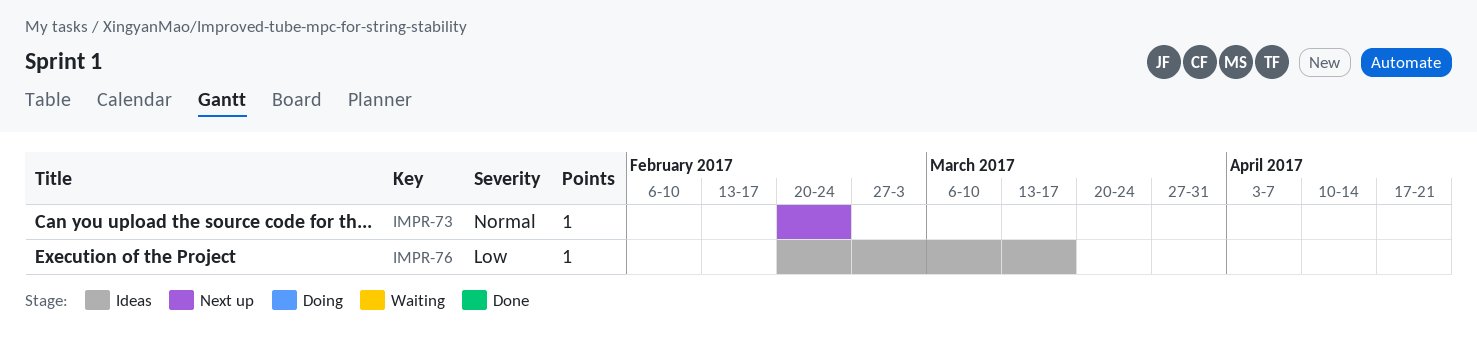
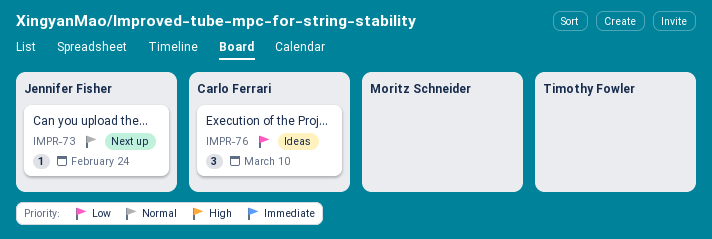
IMPR-76, estimate: 1 -> 3
IMPR-76, due: Mar 17 -> Mar 10

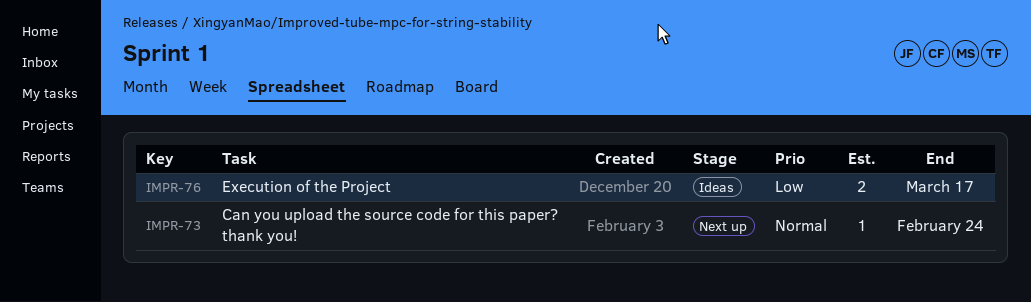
IMPR-76, estimate: 3 -> 2
IMPR-76, due: Mar 10 -> Mar 17

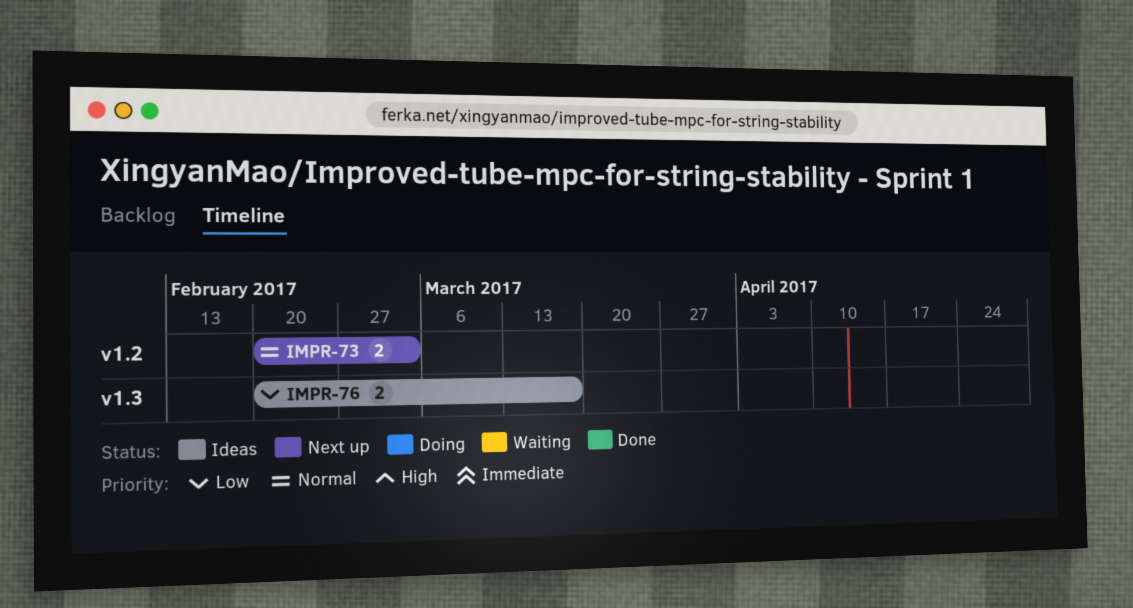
IMPR-73, estimate: 1 -> 2
IMPR-73, due: Feb 24 -> Mar 3

